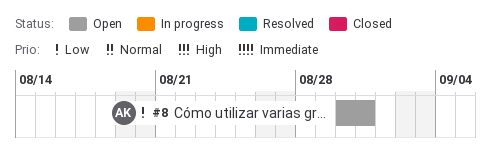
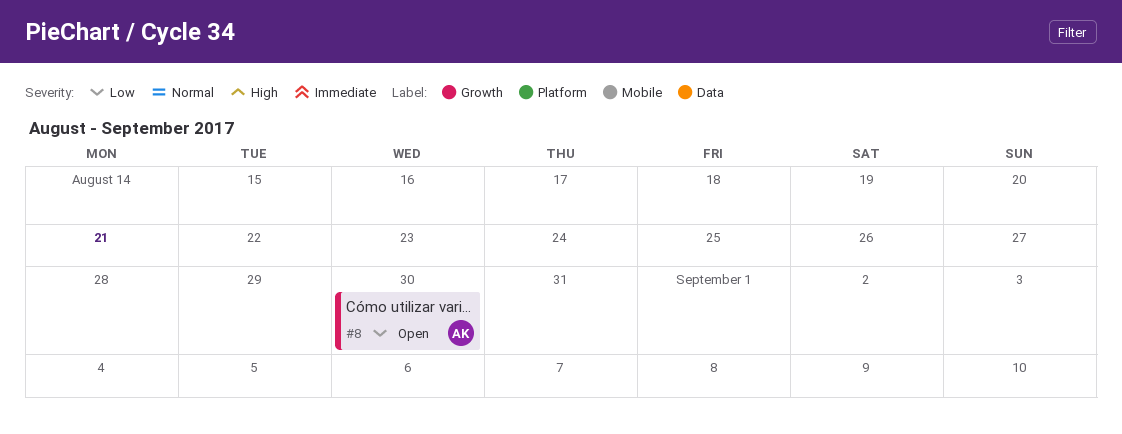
#8, due: Aug 31 -> Aug 30

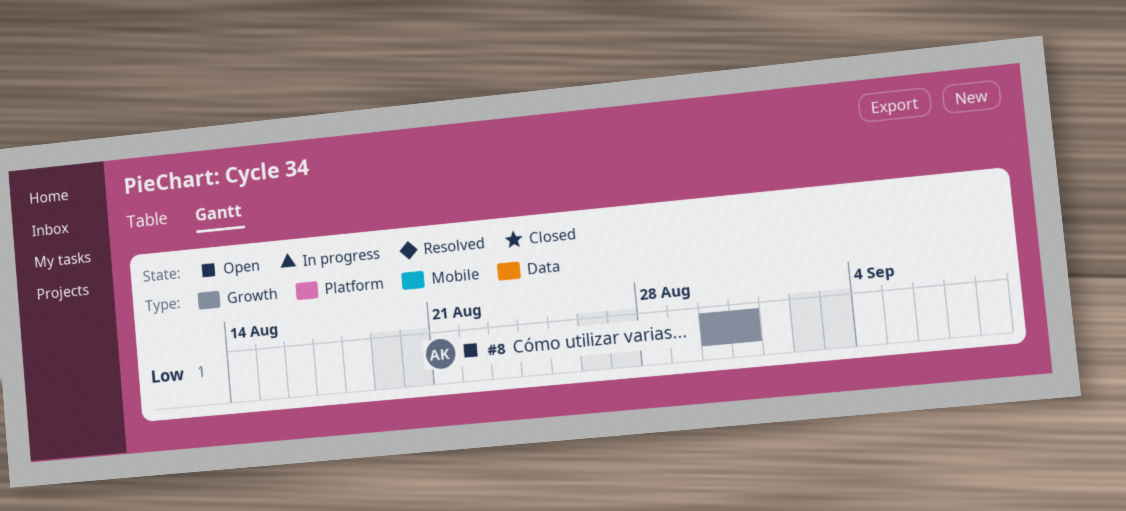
#8, due: Aug 30 -> Aug 31

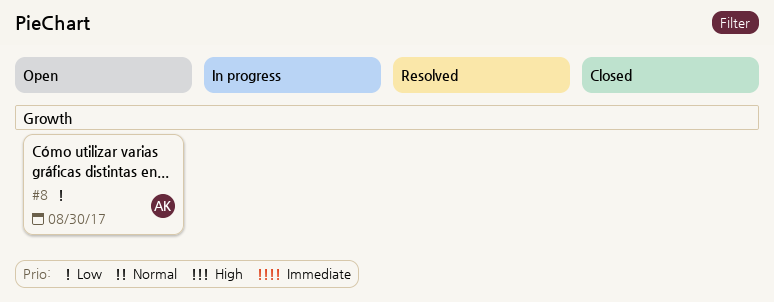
#8, due: Aug 31 -> Aug 30

